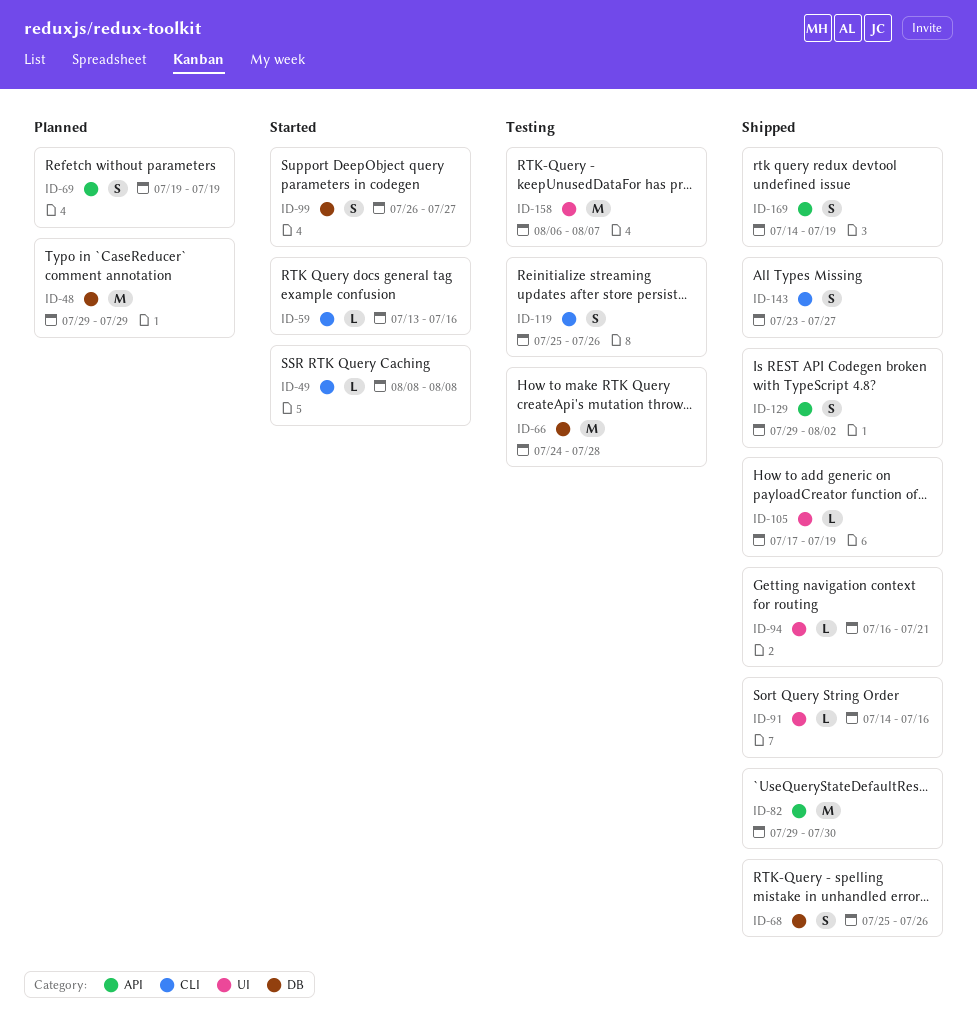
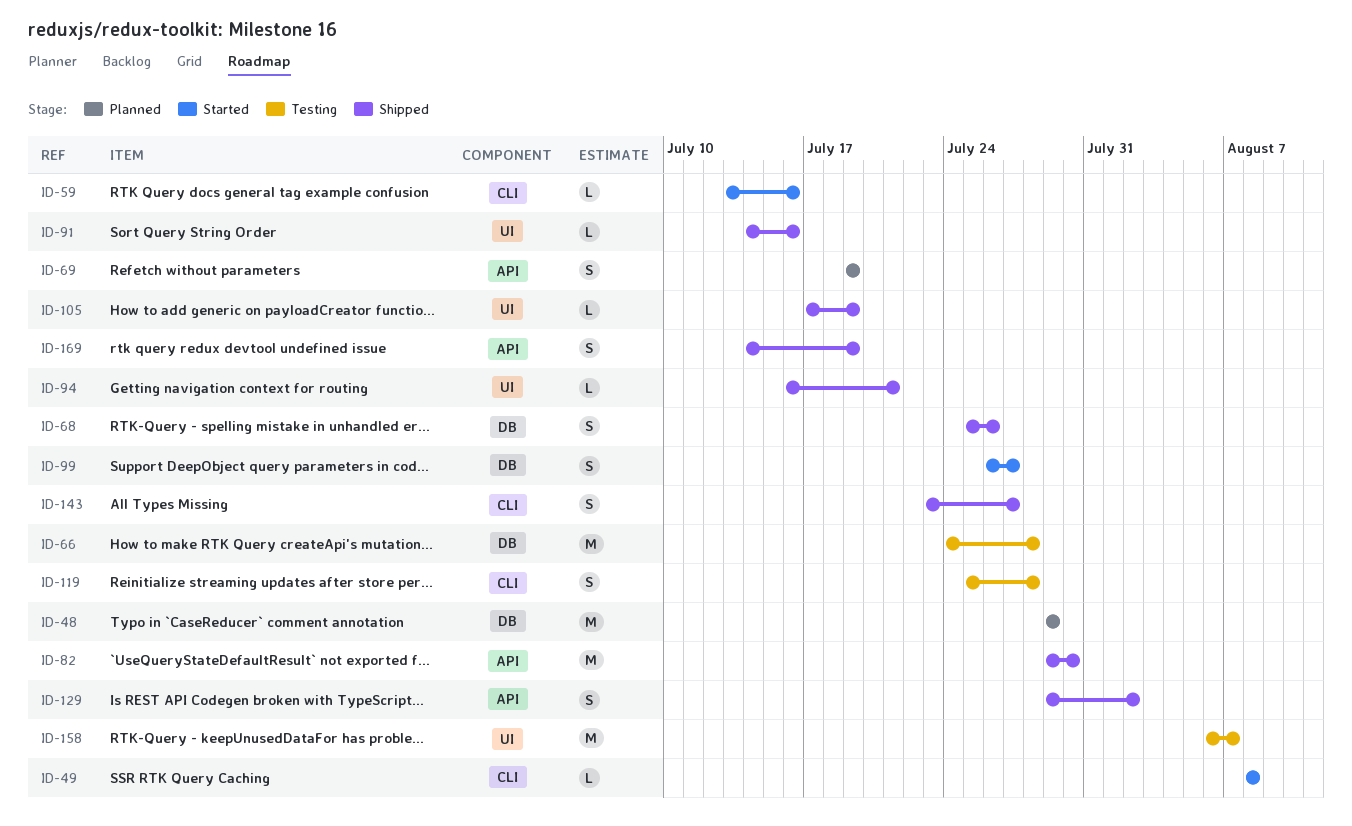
ID-119, due: Jul 26 -> Jul 28

